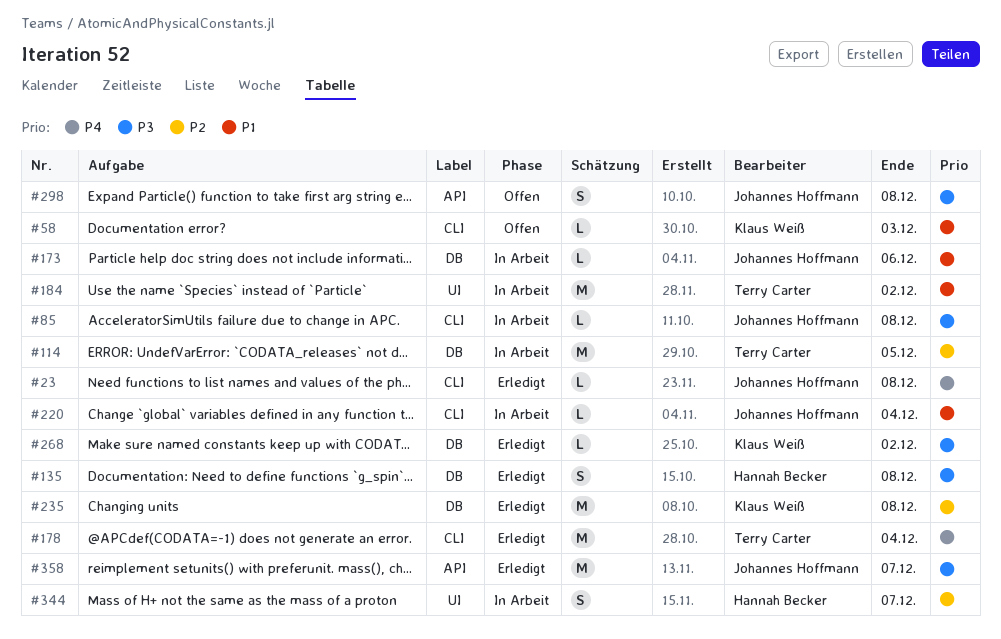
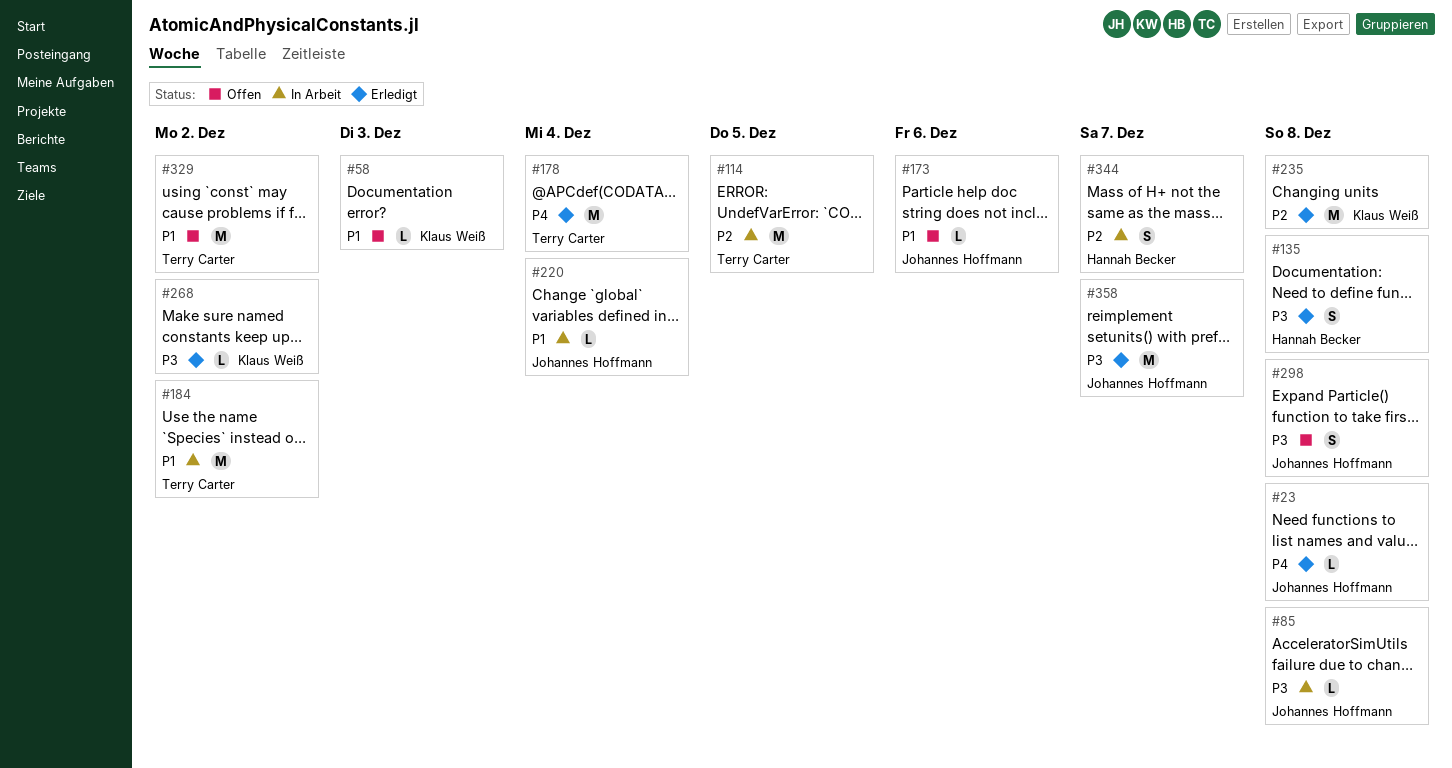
#173, status: In Arbeit -> Offen
#329: none -> present

